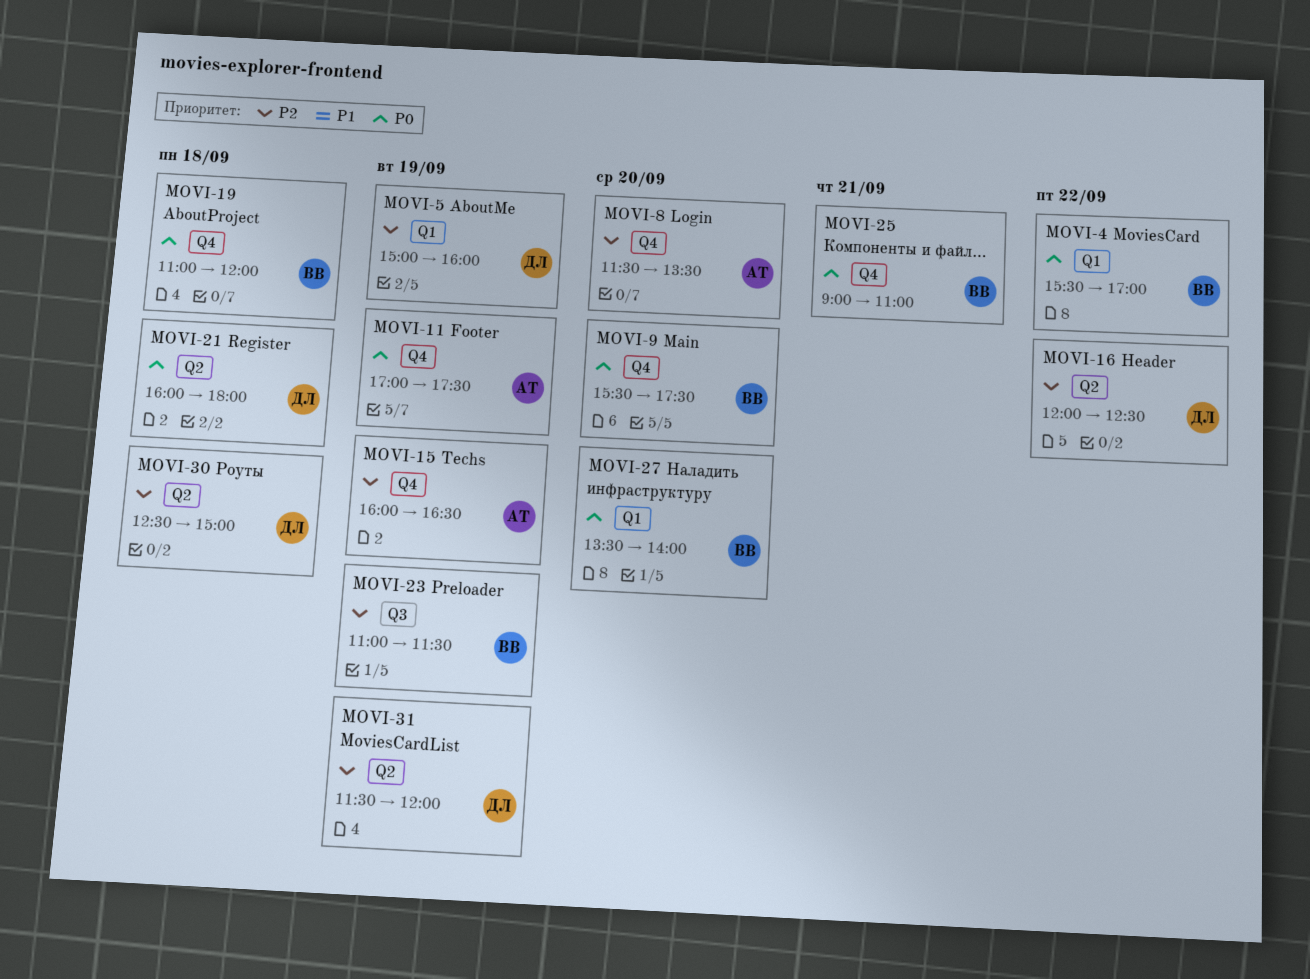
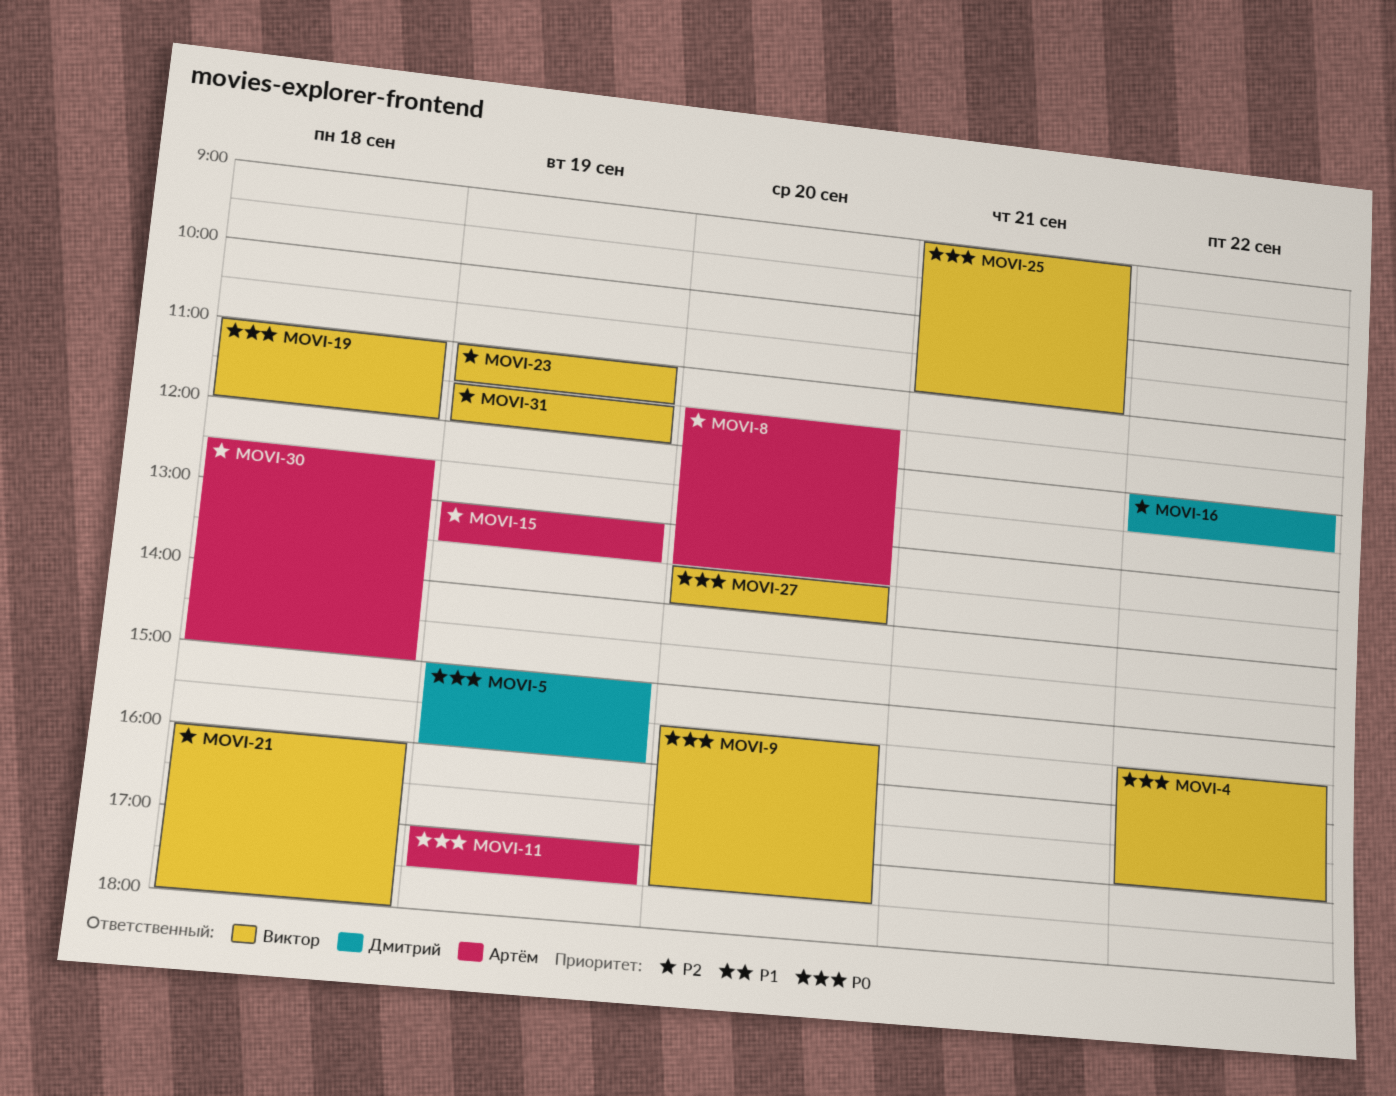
MOVI-5, priority: P2 -> P0
MOVI-15, begins: 16:00 -> 13:00
MOVI-15, ends: 16:30 -> 13:30
MOVI-21, owner: Дмитрий -> Виктор
MOVI-21, priority: P0 -> P2
MOVI-30, owner: Дмитрий -> Артём
MOVI-31, owner: Дмитрий -> Виктор

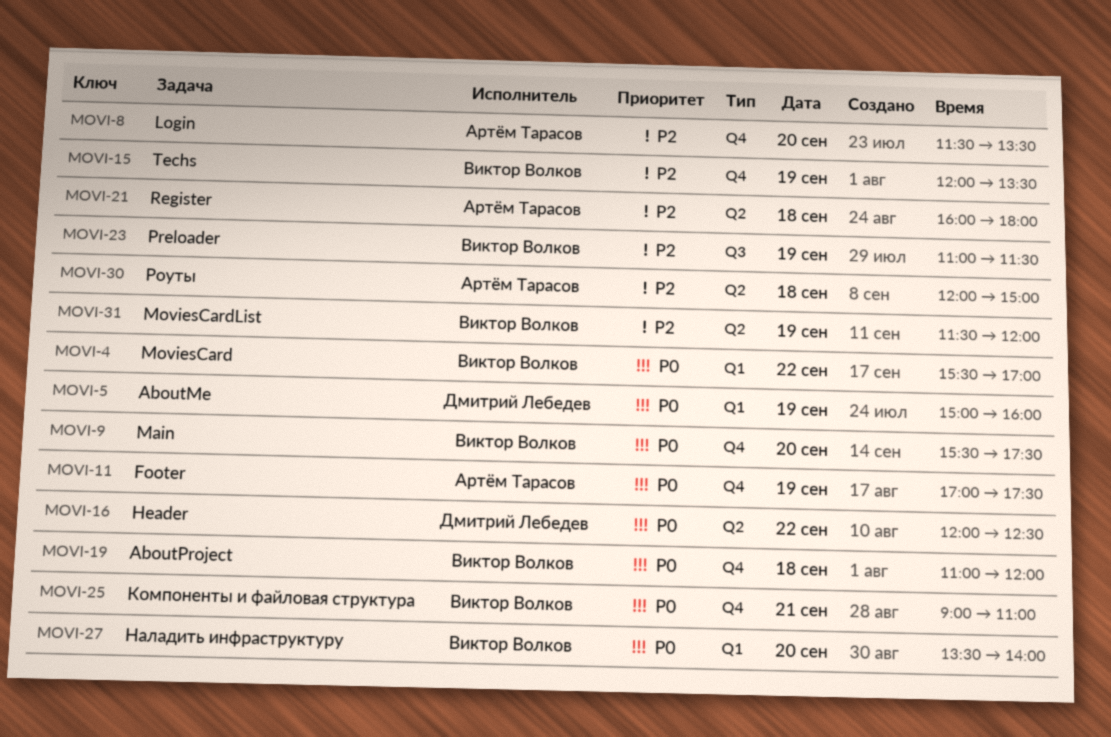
MOVI-15, owner: Артём Тарасов -> Виктор Волков
MOVI-15, begins: 13:00 -> 12:00
MOVI-16, priority: P2 -> P0
MOVI-21, owner: Виктор Волков -> Артём Тарасов
MOVI-30, begins: 12:30 -> 12:00

